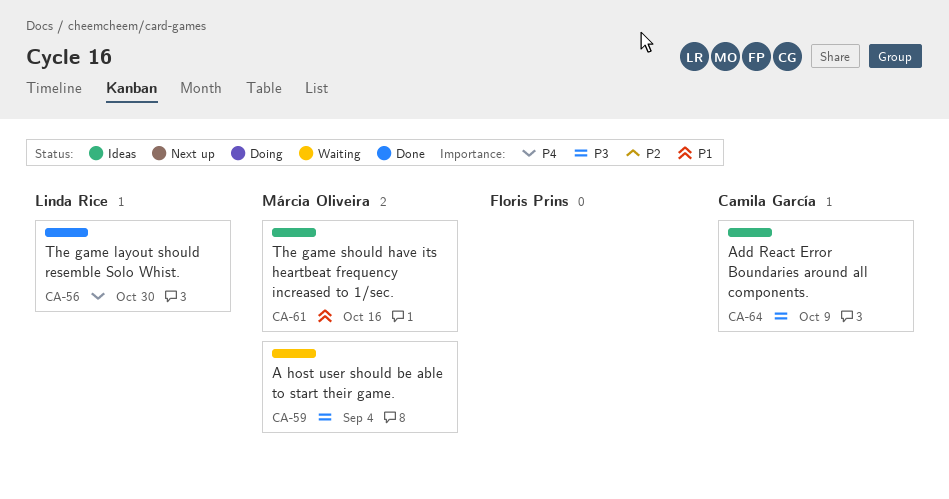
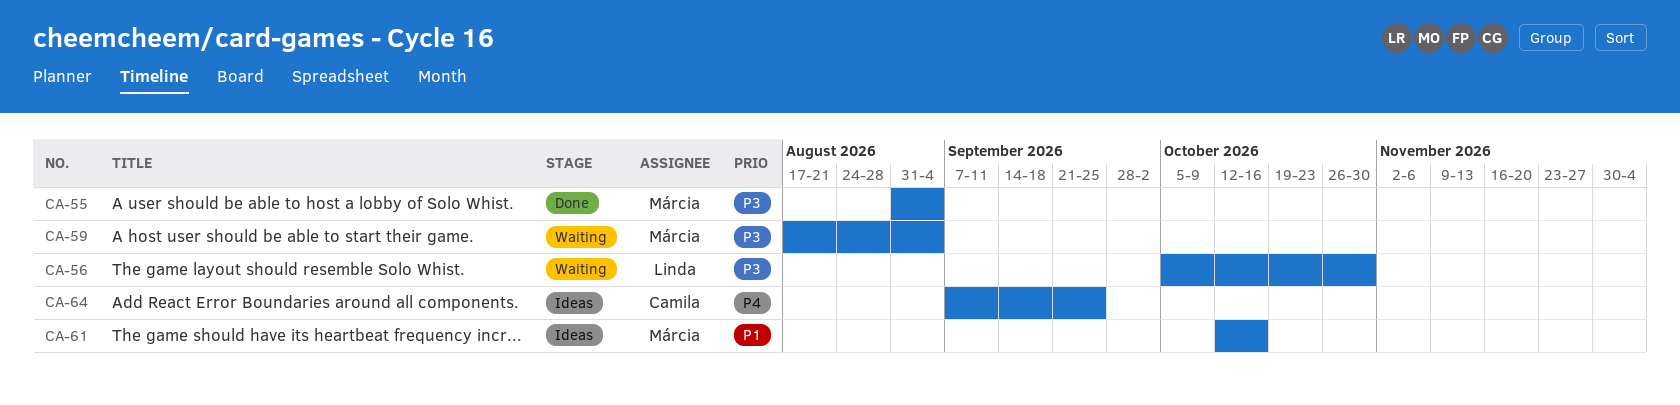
CA-55: none -> present
CA-56, status: Done -> Waiting
CA-56, priority: P4 -> P3
CA-64, priority: P3 -> P4
CA-64, due: Oct 9 -> Sep 25

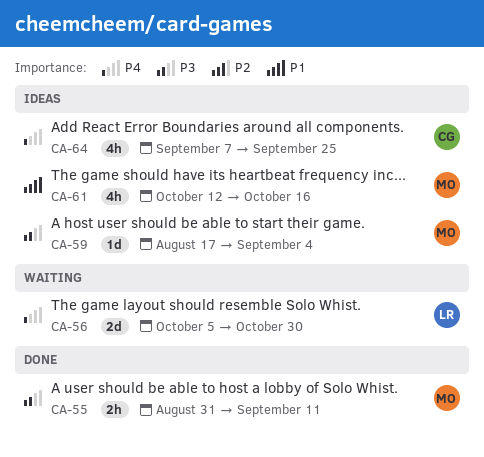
CA-55, due: Sep 4 -> Sep 11
CA-56, priority: P3 -> P4
CA-59, status: Waiting -> Ideas

